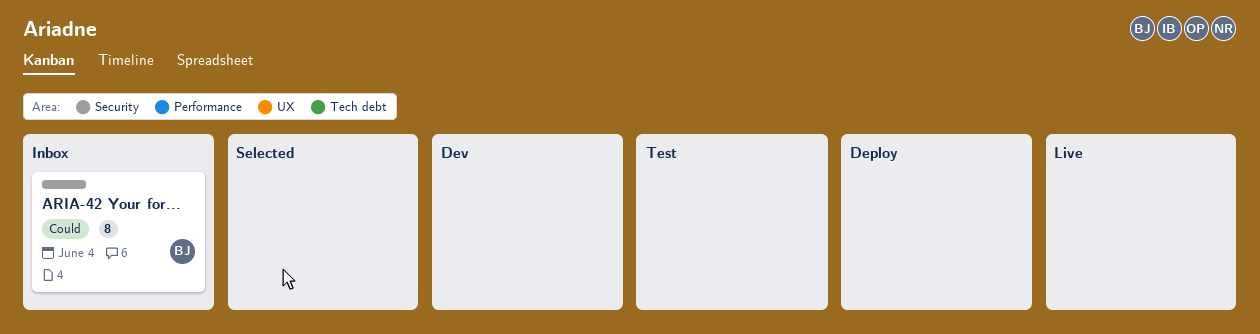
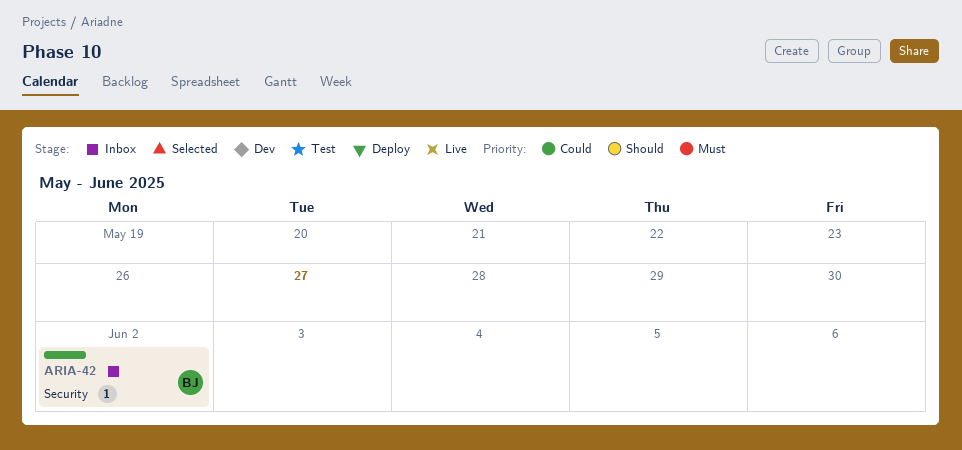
ARIA-42, estimate: 8 -> 1
ARIA-42, due: Jun 4 -> Jun 2

